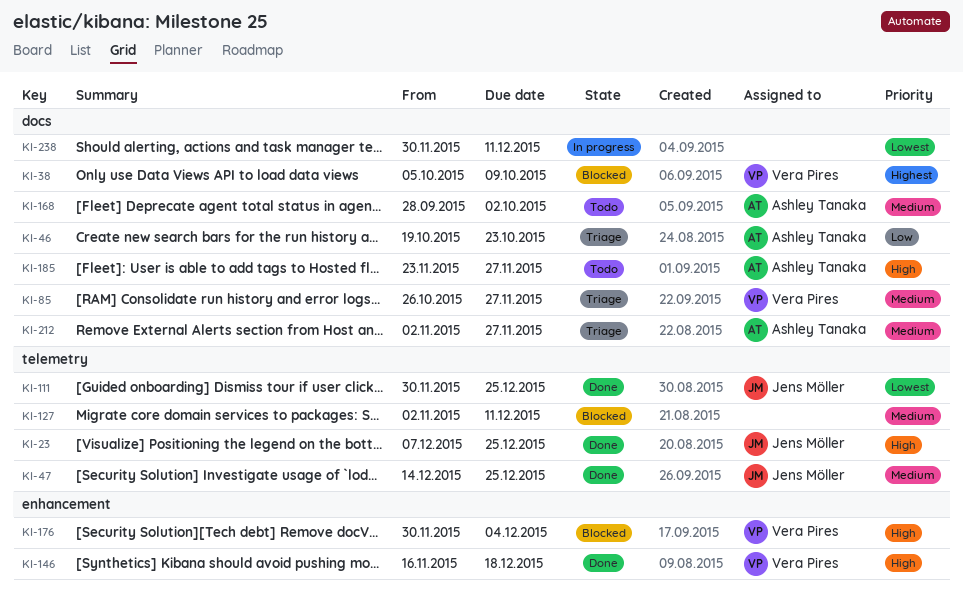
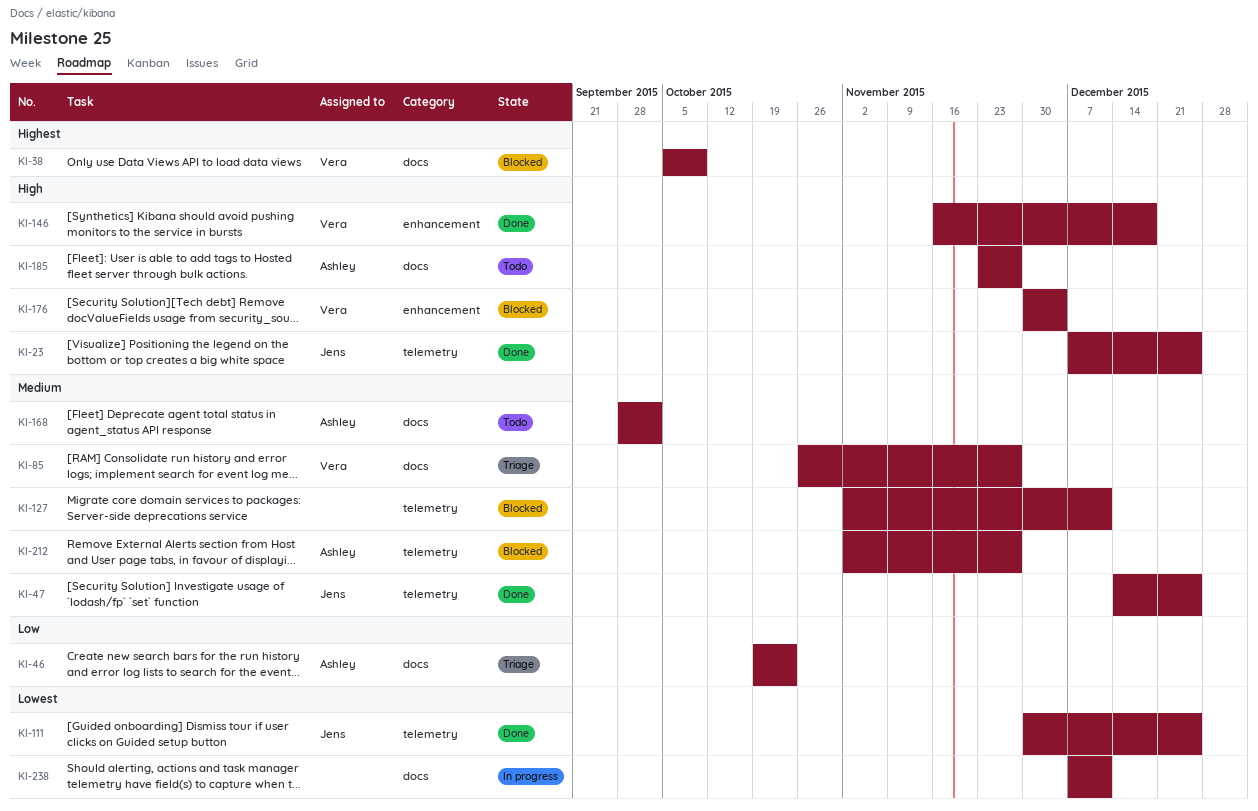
KI-212, status: Triage -> Blocked
KI-212, label: docs -> telemetry
KI-238, start: Nov 30 -> Dec 7

